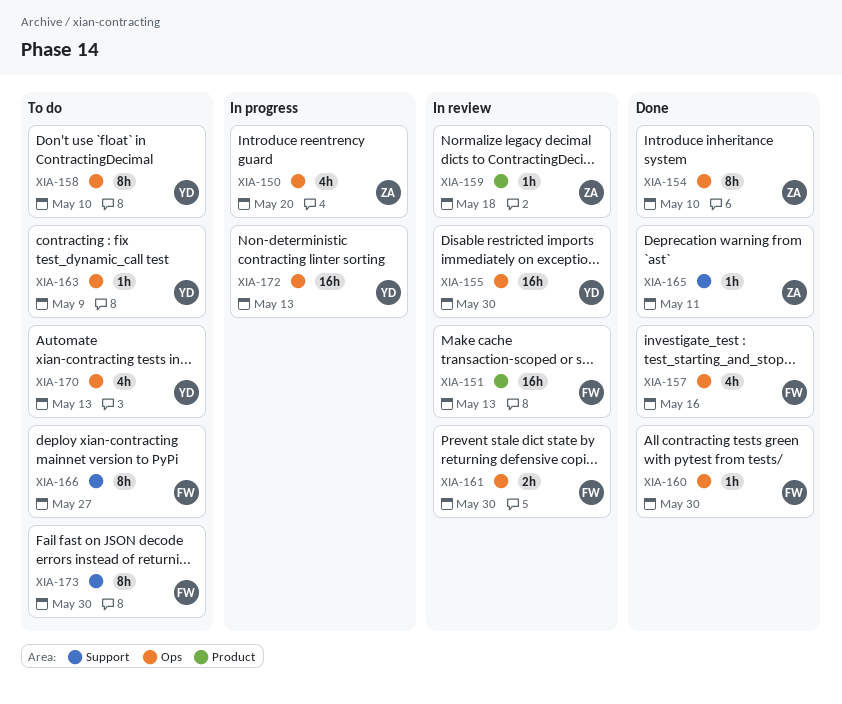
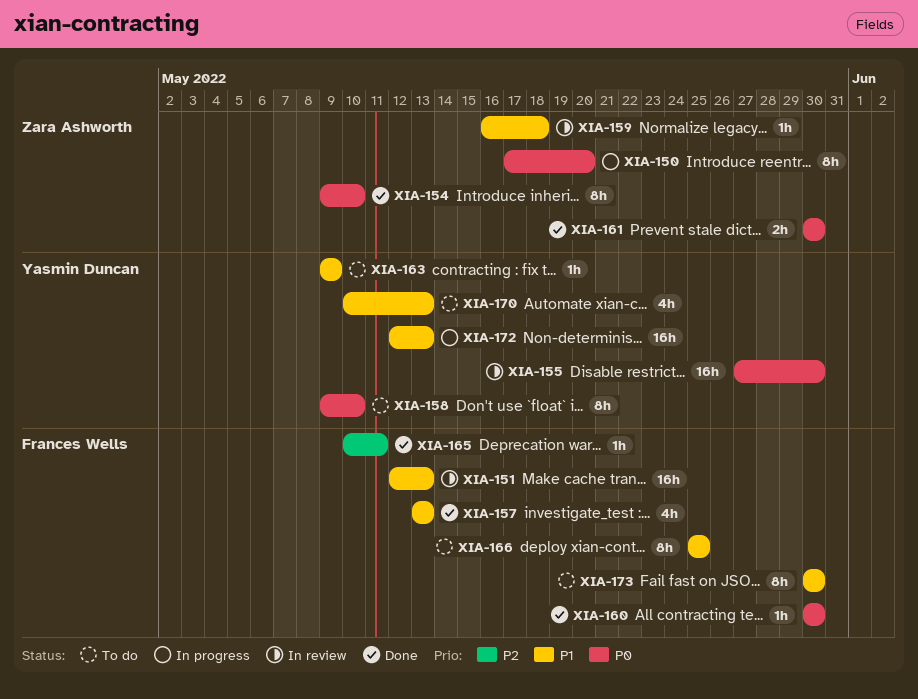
XIA-150, estimate: 4h -> 8h
XIA-157, due: May 16 -> May 13
XIA-161, status: In review -> Done
XIA-161, owner: Frances Wells -> Zara Ashworth
XIA-165, owner: Zara Ashworth -> Frances Wells
XIA-166, due: May 27 -> May 25

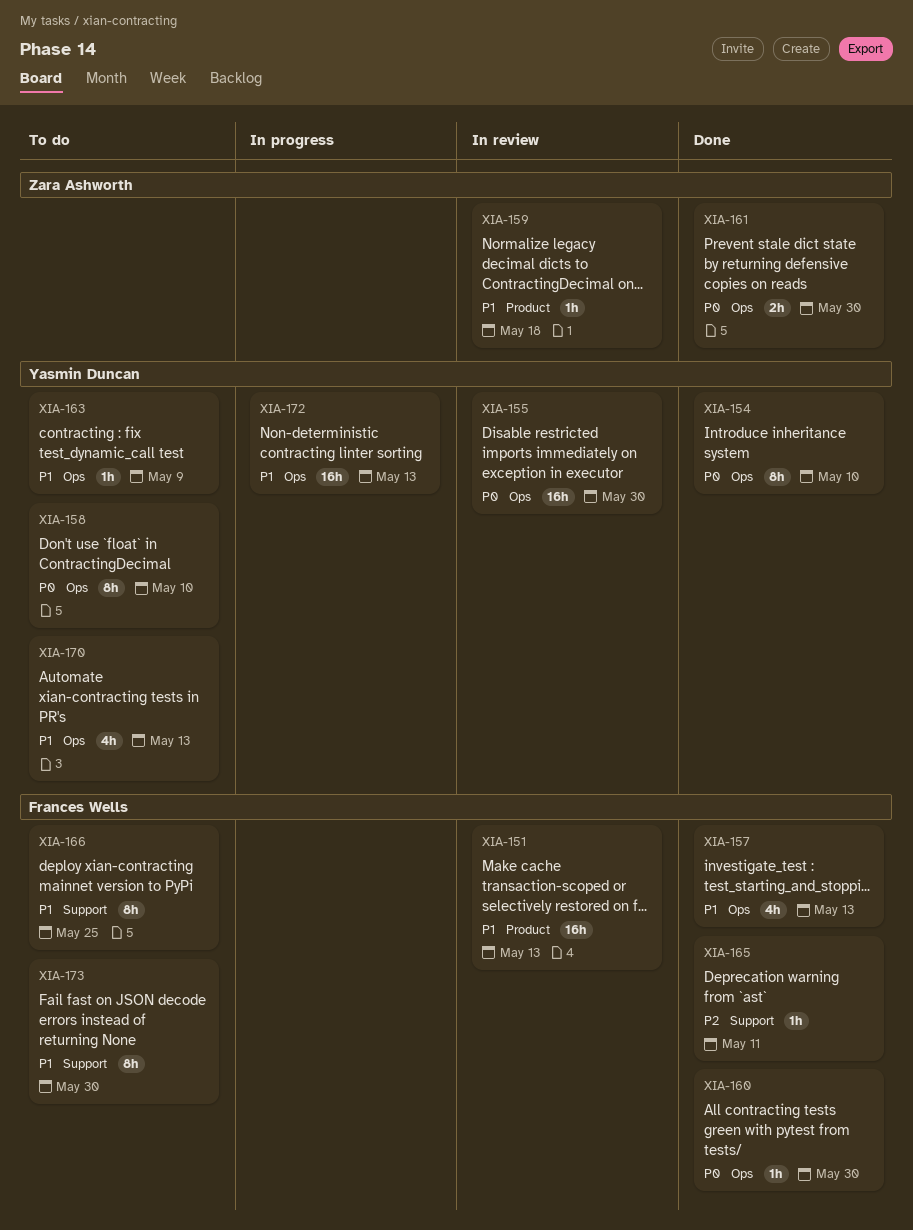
XIA-150: present -> none
XIA-154, owner: Zara Ashworth -> Yasmin Duncan

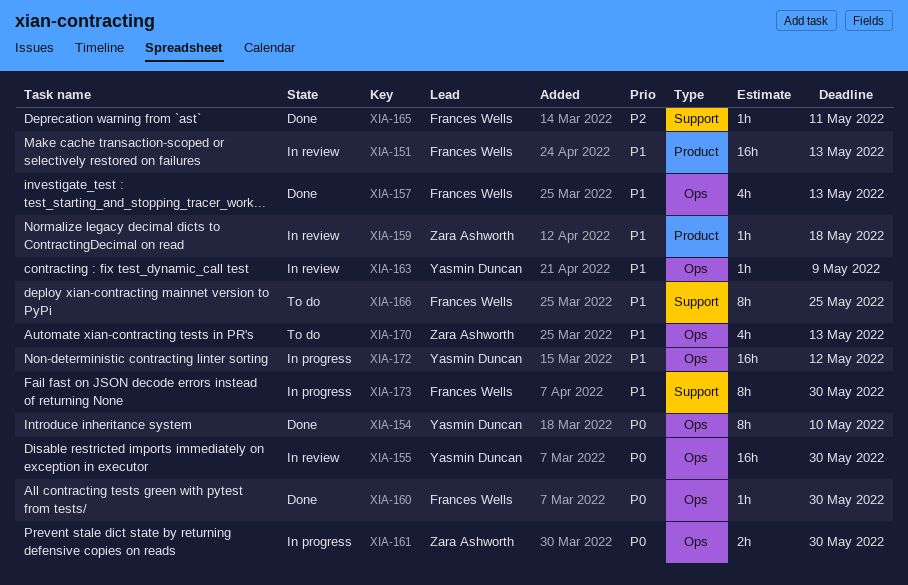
XIA-158: present -> none
XIA-161, status: Done -> In progress
XIA-163, status: To do -> In review
XIA-170, owner: Yasmin Duncan -> Zara Ashworth
XIA-172, due: May 13 -> May 12
XIA-173, status: To do -> In progress

